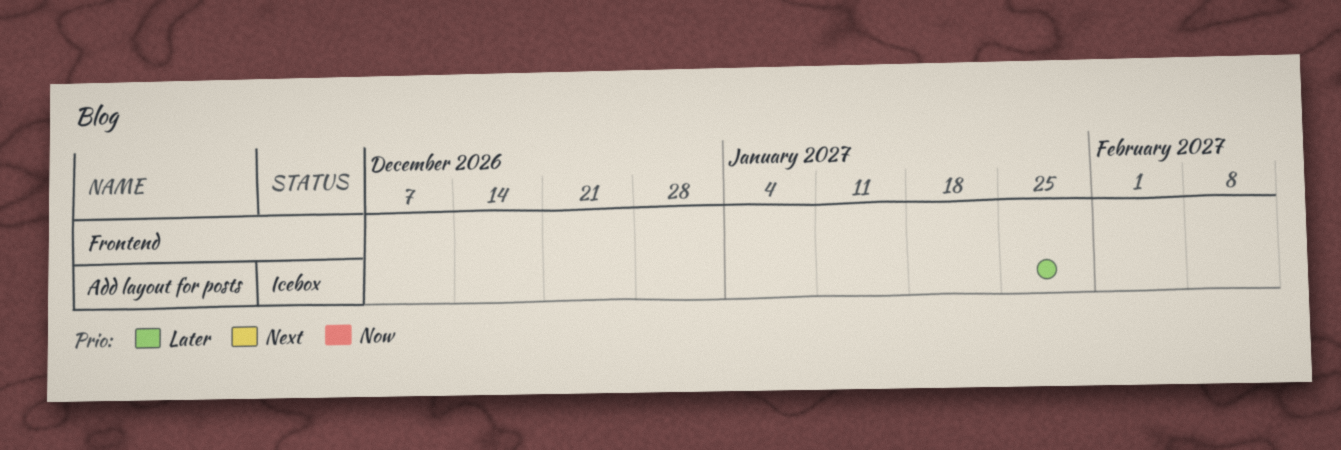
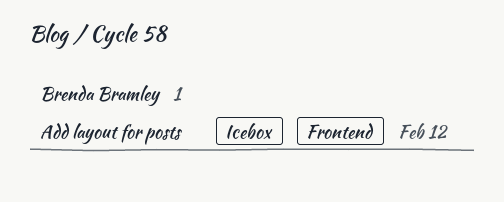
Add layout for posts, due: Jan 29 -> Feb 12

